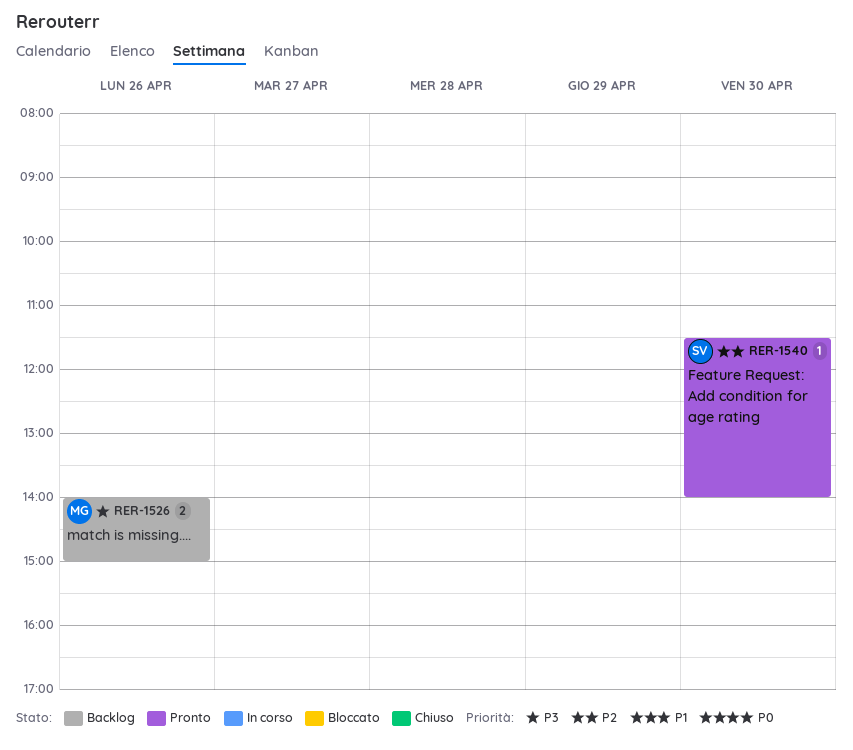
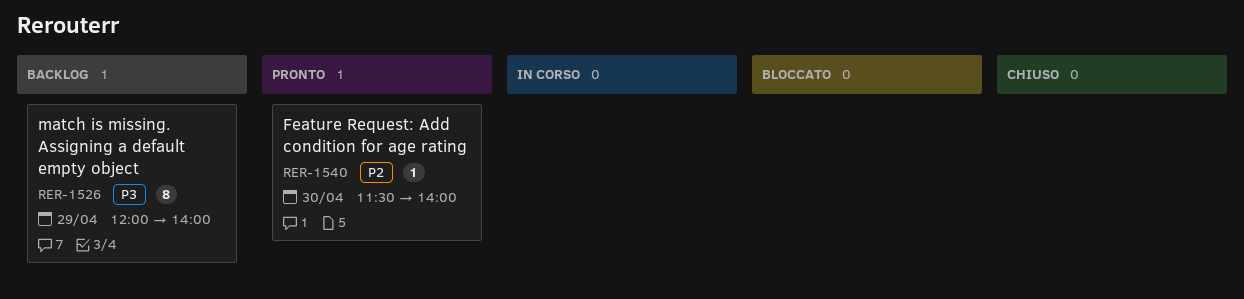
RER-1526, estimate: 2 -> 8
RER-1526, day: Apr 26 -> Apr 29
RER-1526, begins: 14:00 -> 12:00
RER-1526, ends: 15:00 -> 14:00

